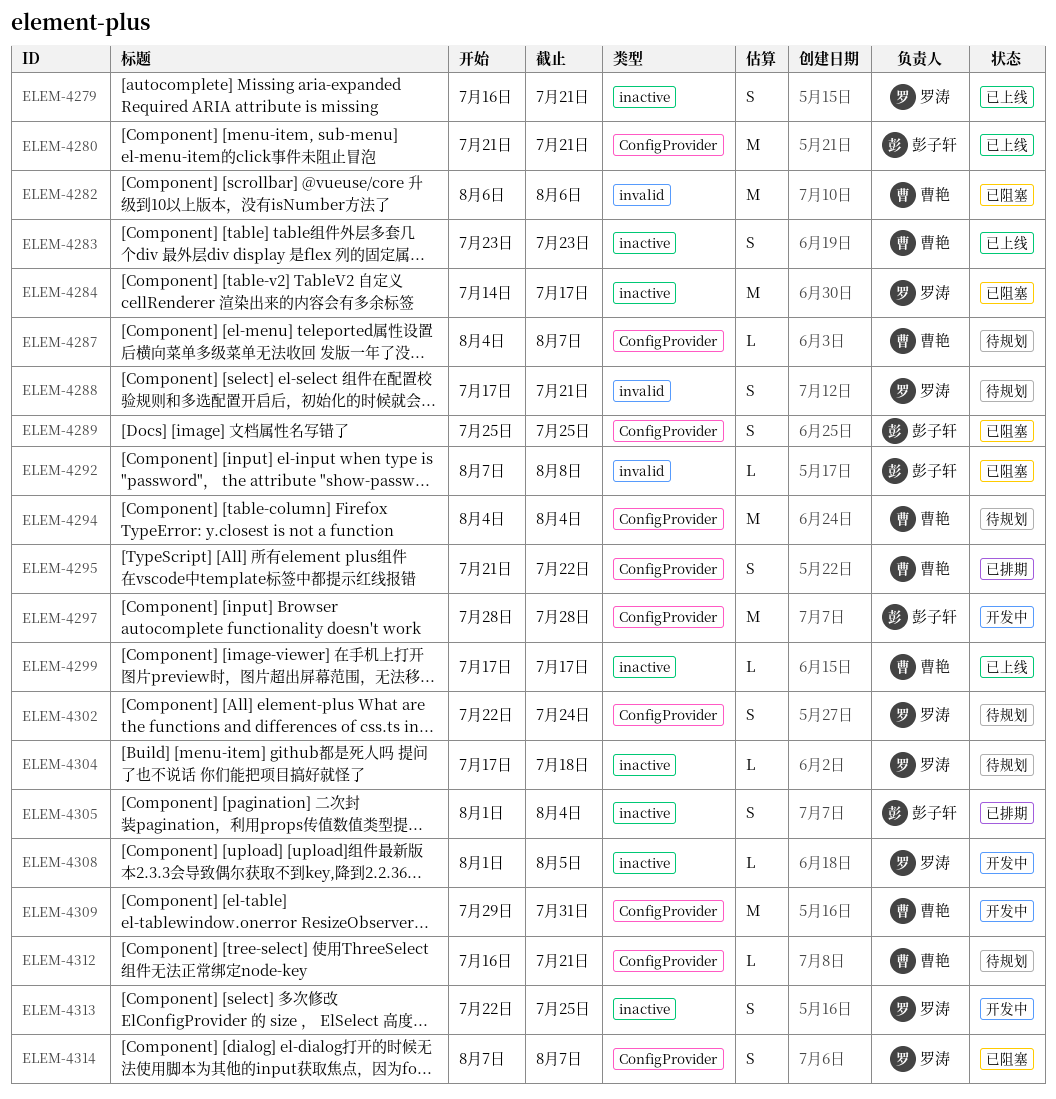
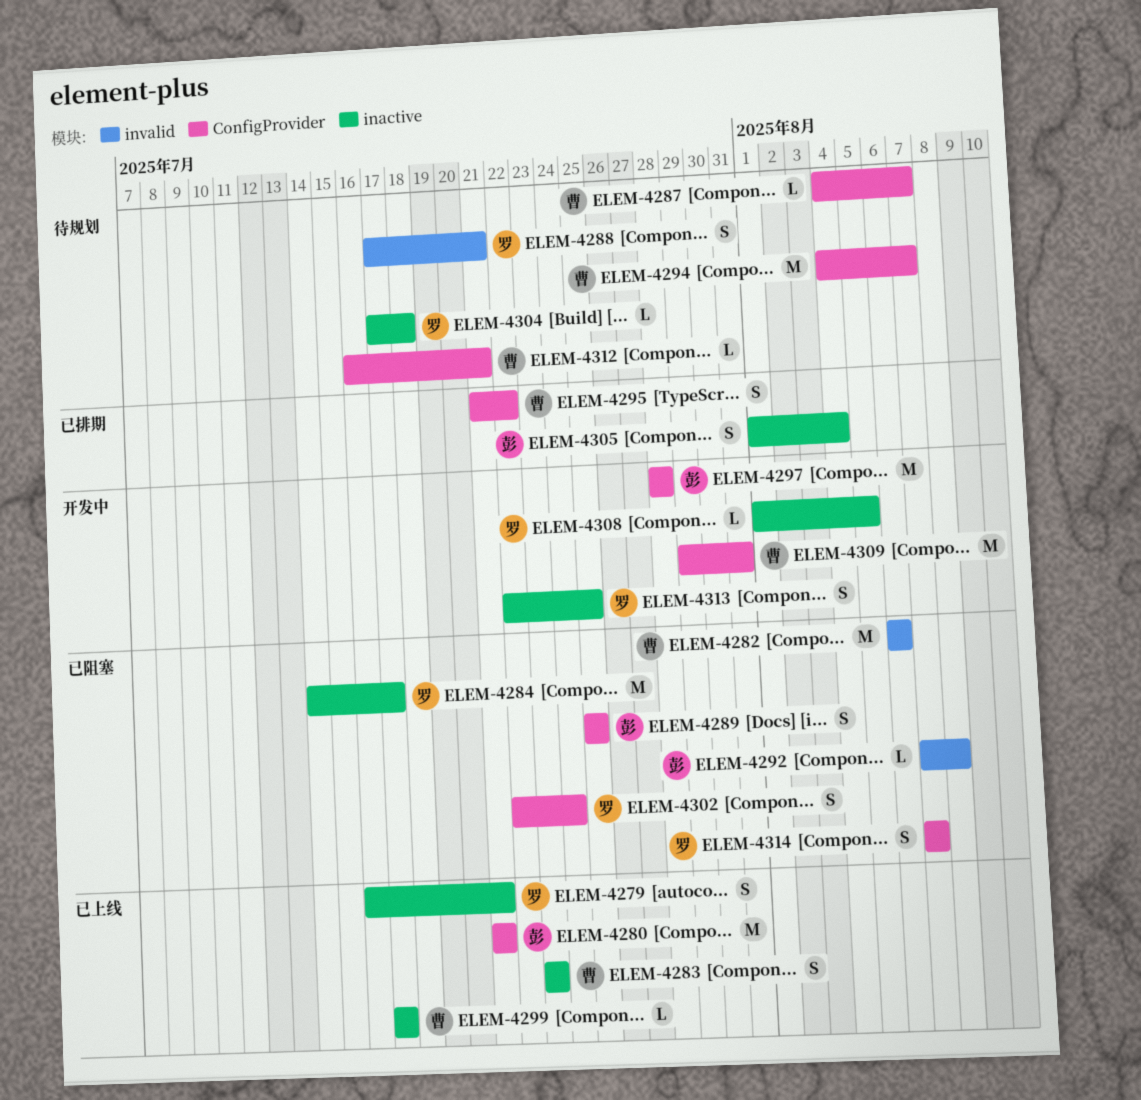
ELEM-4294, due: Aug 4 -> Aug 7
ELEM-4302, status: 待规划 -> 已阻塞

